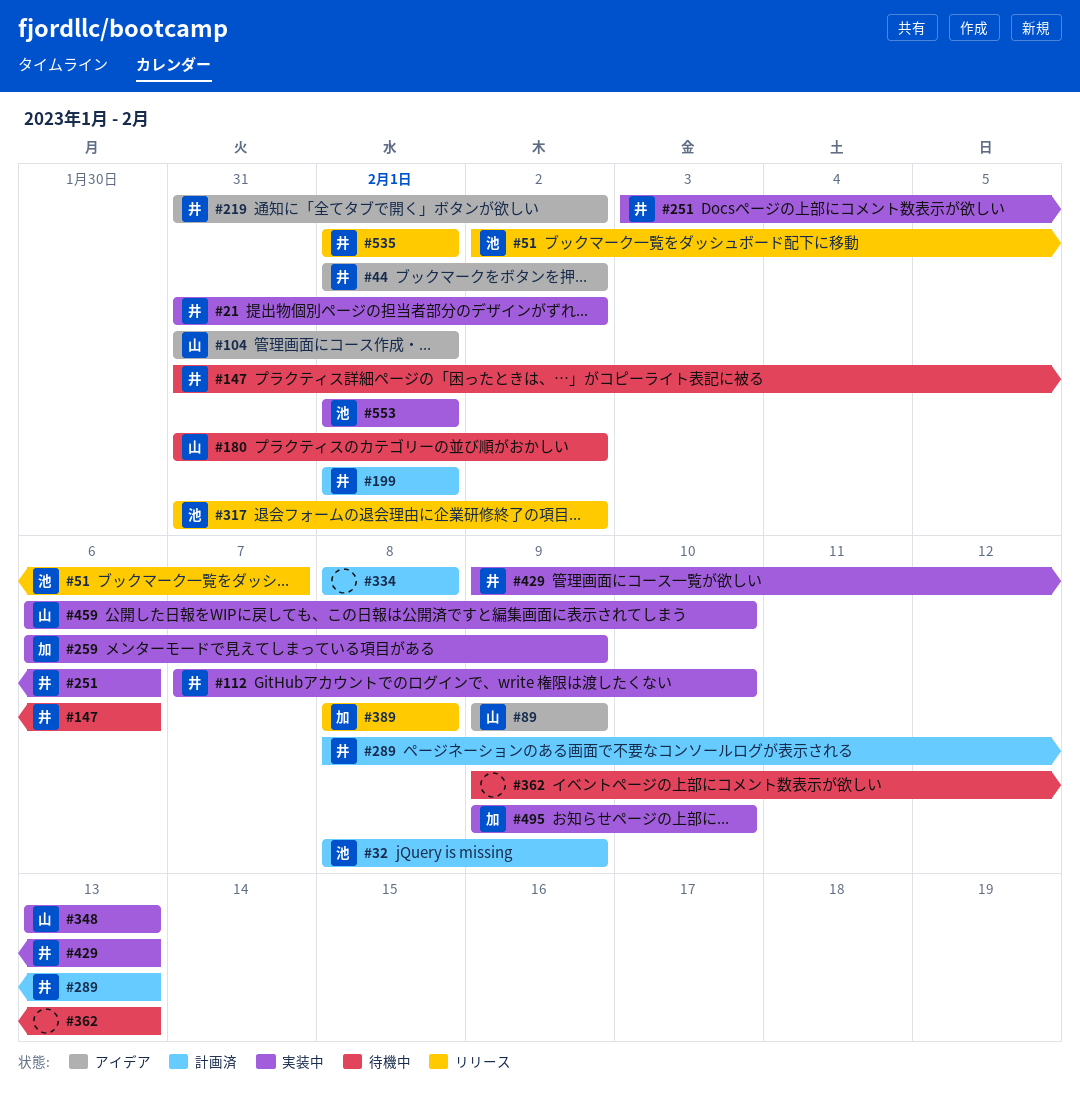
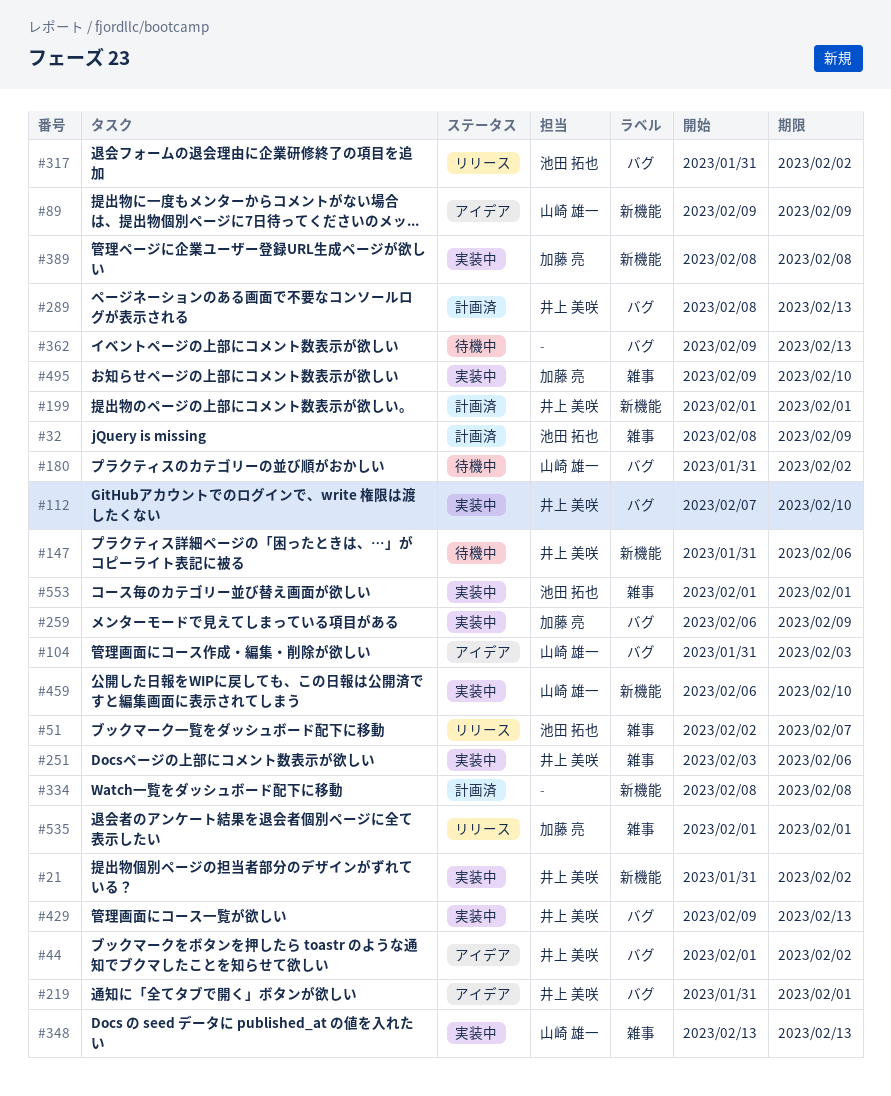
#104, due: Feb 1 -> Feb 3
#219, due: Feb 2 -> Feb 1
#389, status: リリース -> 実装中
#535, owner: 井上 美咲 -> 加藤 亮

